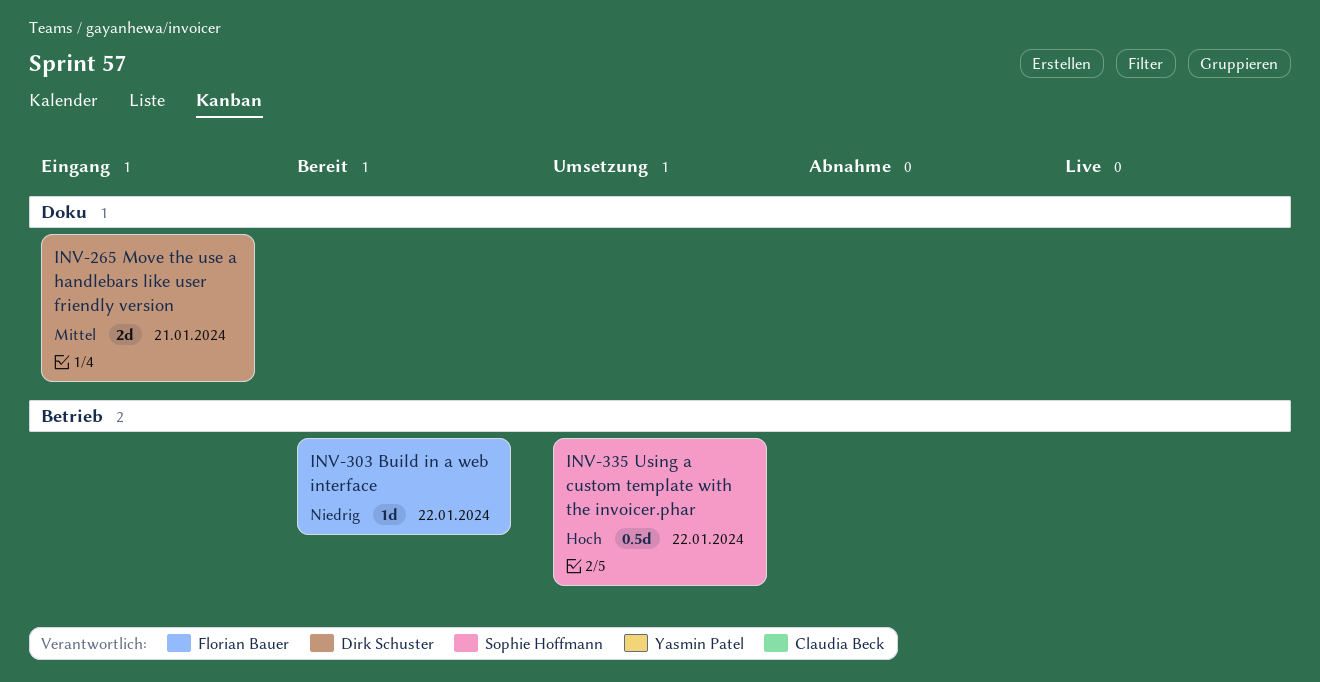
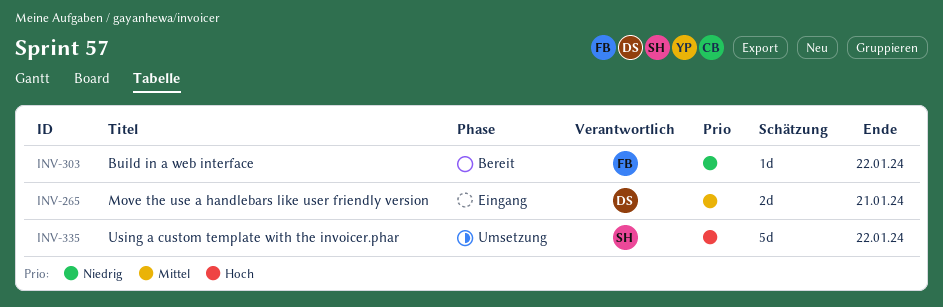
INV-335, estimate: 0.5d -> 5d

